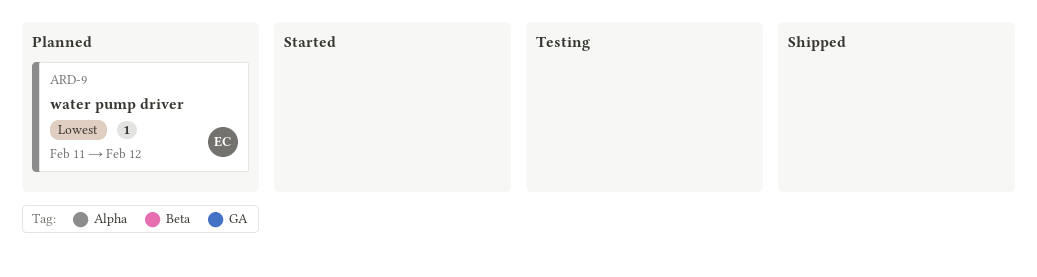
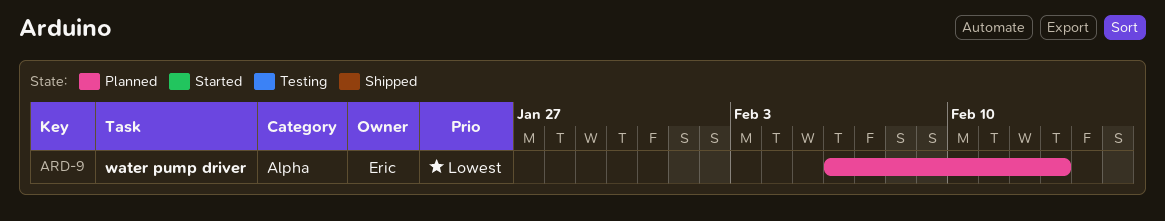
ARD-9, start: Feb 11 -> Feb 6
ARD-9, due: Feb 12 -> Feb 13

